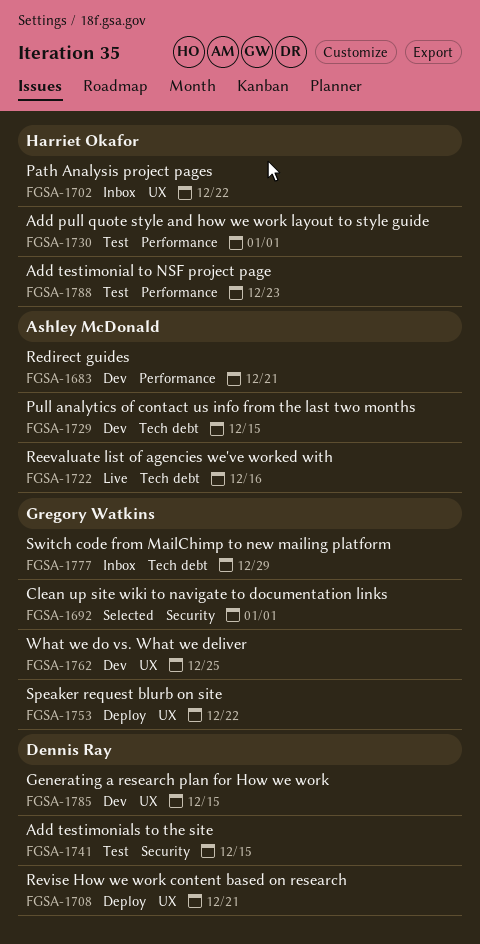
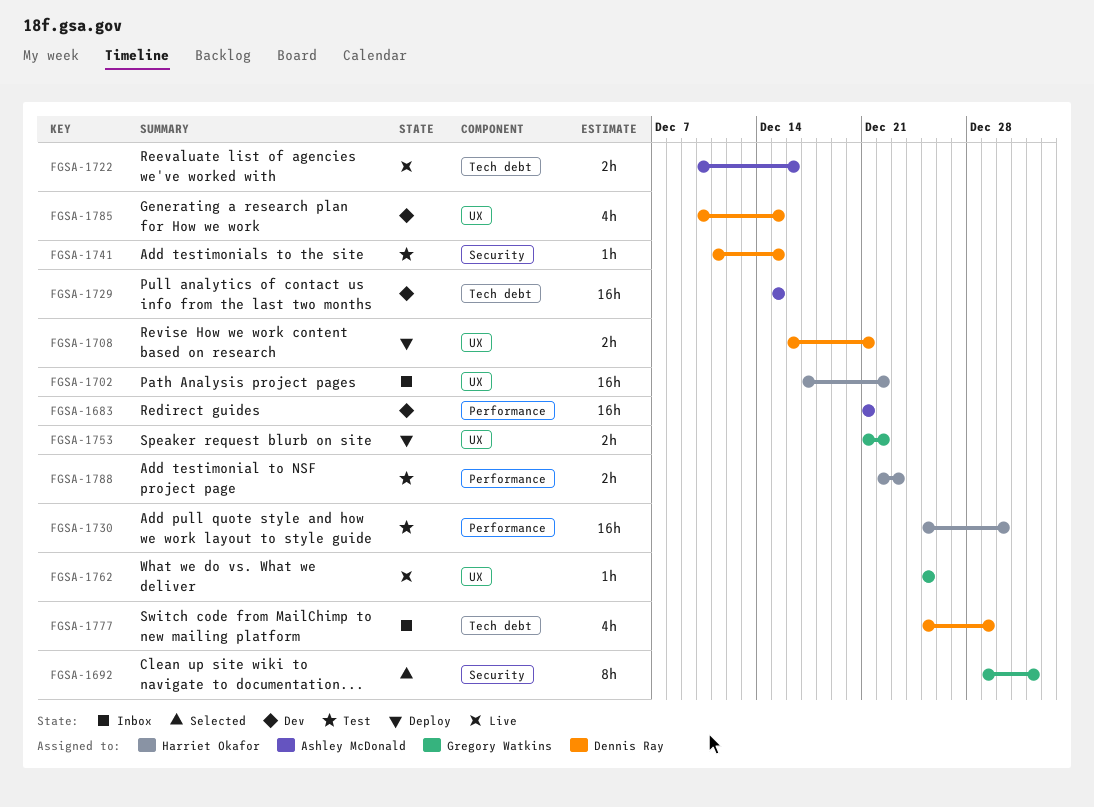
FGSA-1730, due: Jan 1 -> Dec 30
FGSA-1762, status: Dev -> Live
FGSA-1777, owner: Gregory Watkins -> Dennis Ray

